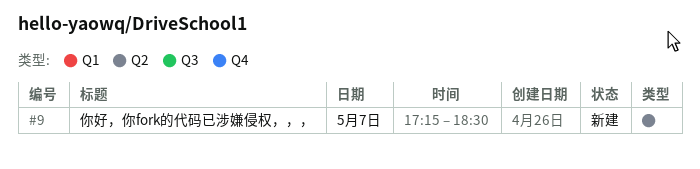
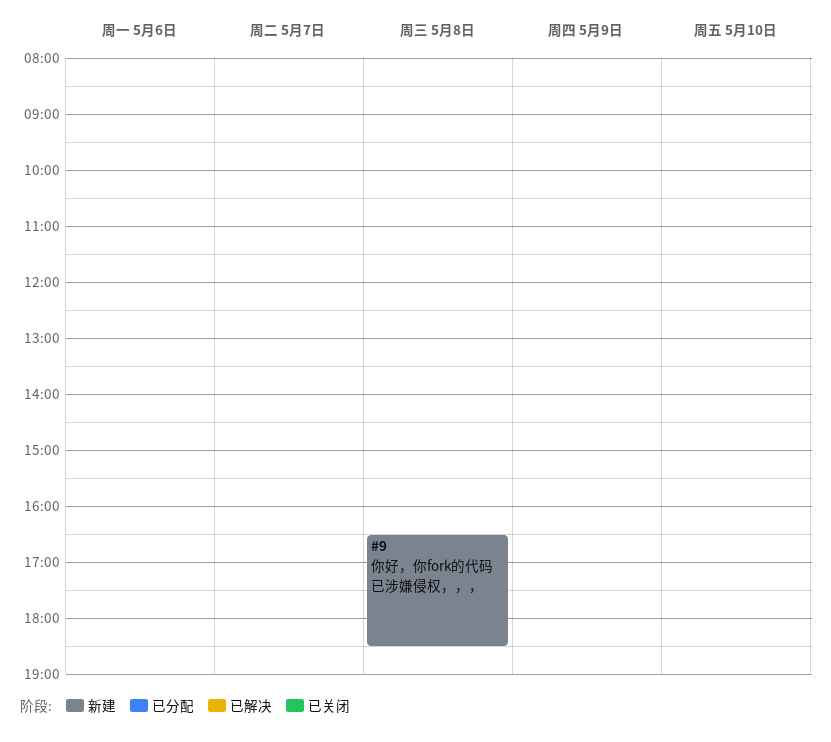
#9, day: May 7 -> May 8
#9, begins: 17:15 -> 16:30

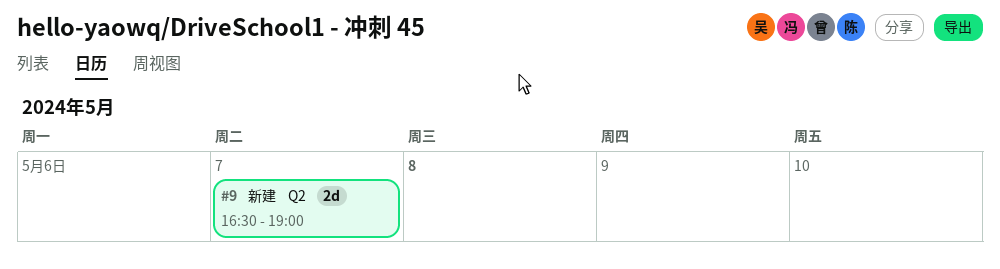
#9, day: May 8 -> May 7
#9, ends: 18:30 -> 19:00

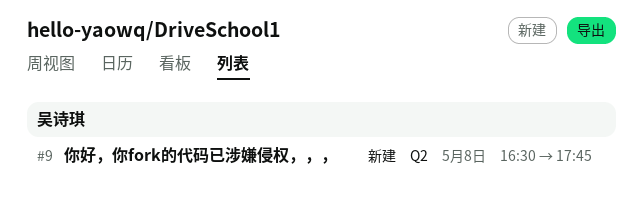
#9, day: May 7 -> May 8
#9, ends: 19:00 -> 17:45

